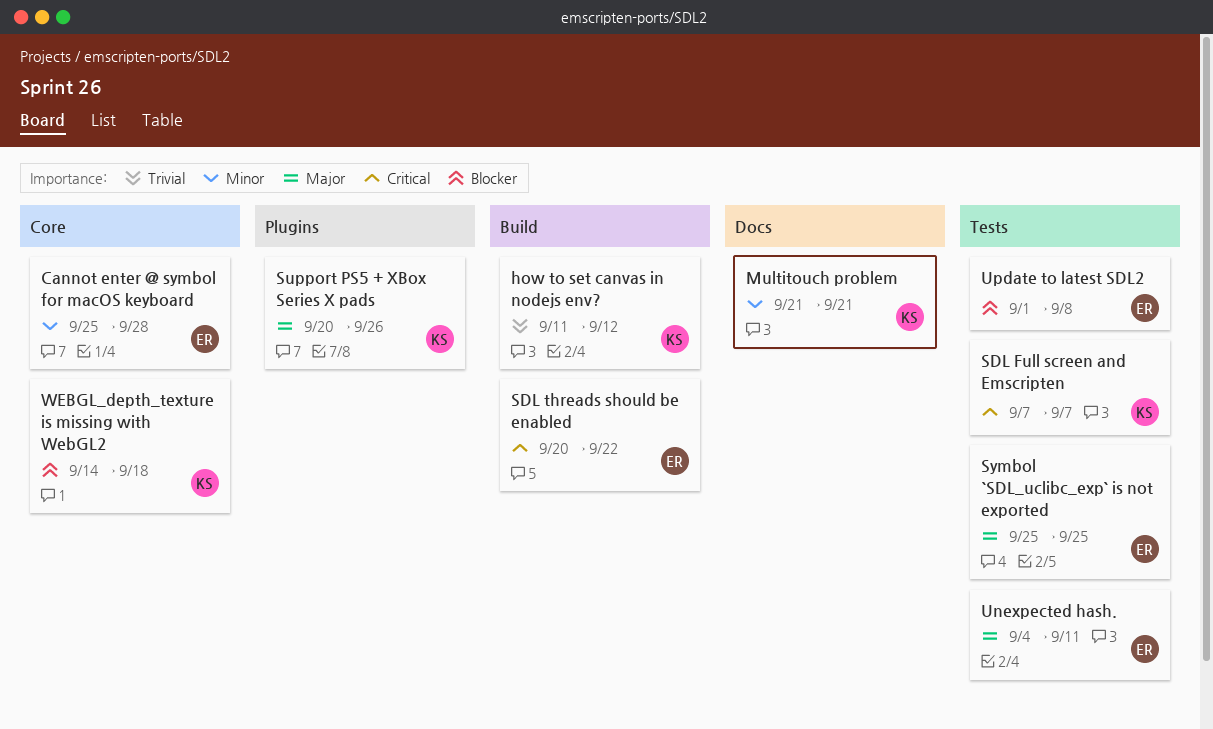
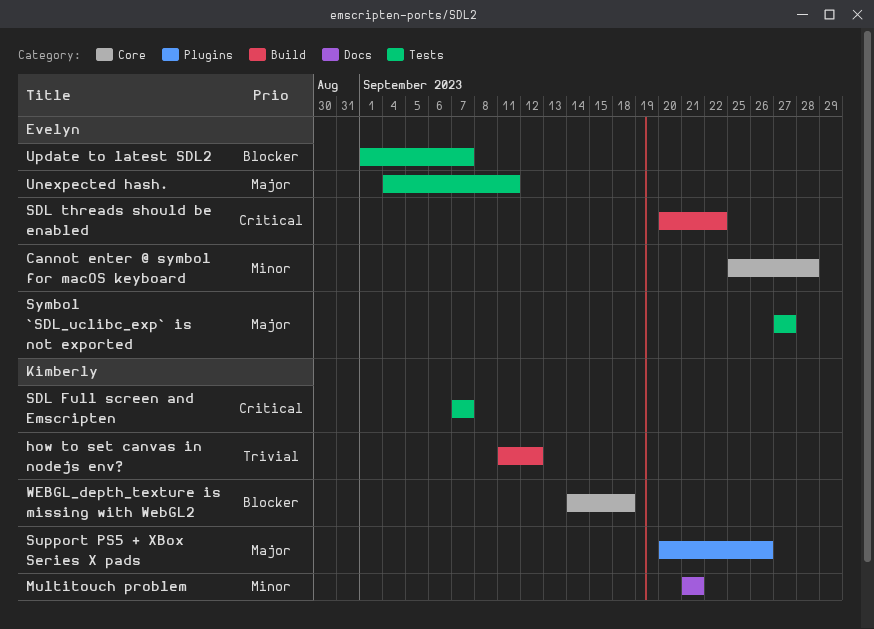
Symbol `SDL_uclibc_exp` is not exported, start: Sep 25 -> Sep 27
Symbol `SDL_uclibc_exp` is not exported, due: Sep 25 -> Sep 27
Update to latest SDL2, due: Sep 8 -> Sep 7

